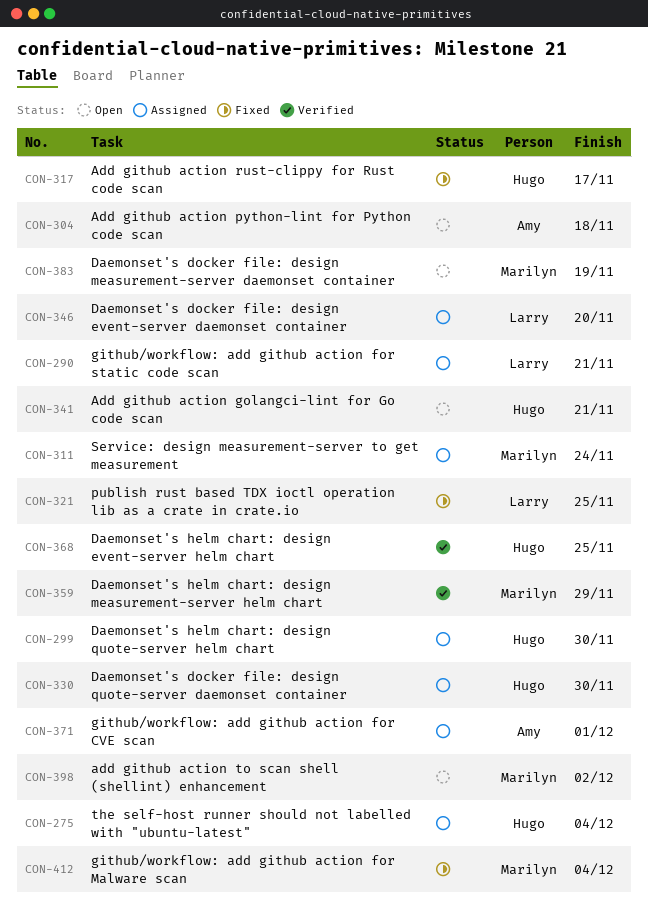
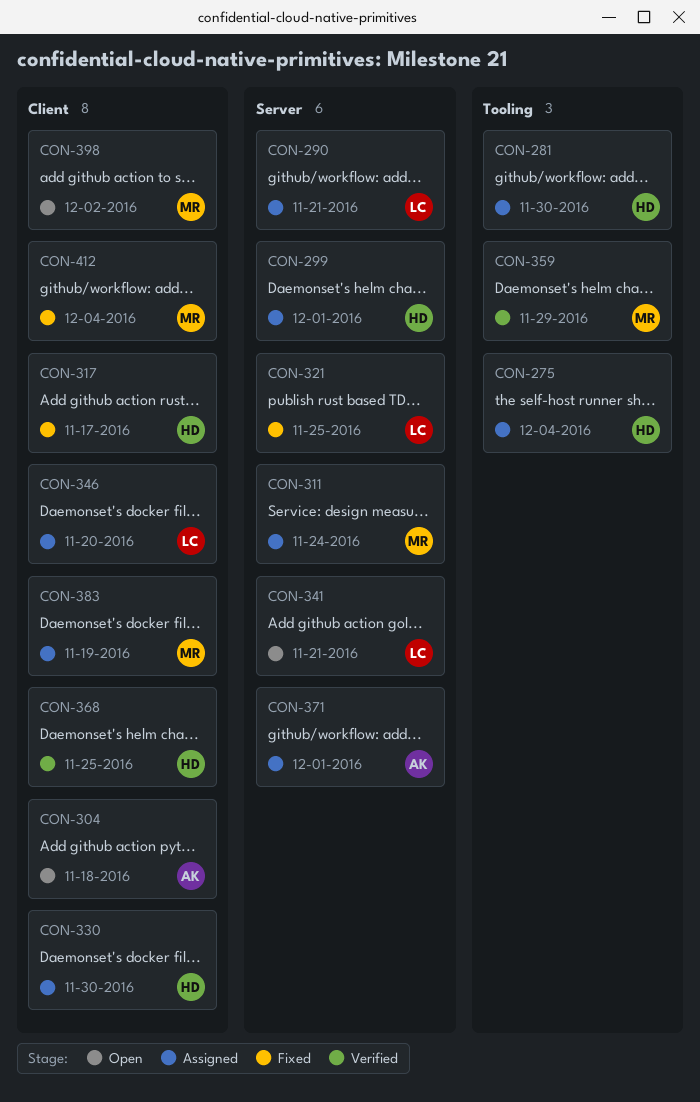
CON-281: none -> present
CON-299, due: Nov 30 -> Dec 1
CON-341, owner: Hugo -> Larry
CON-383, status: Open -> Assigned

